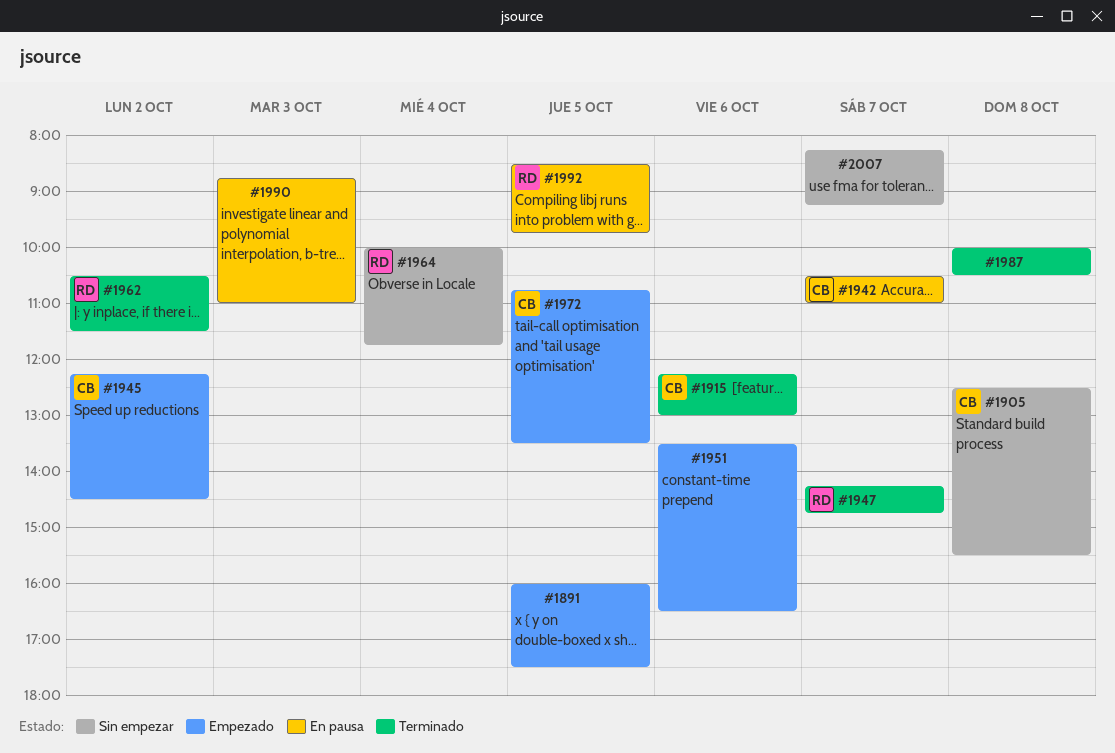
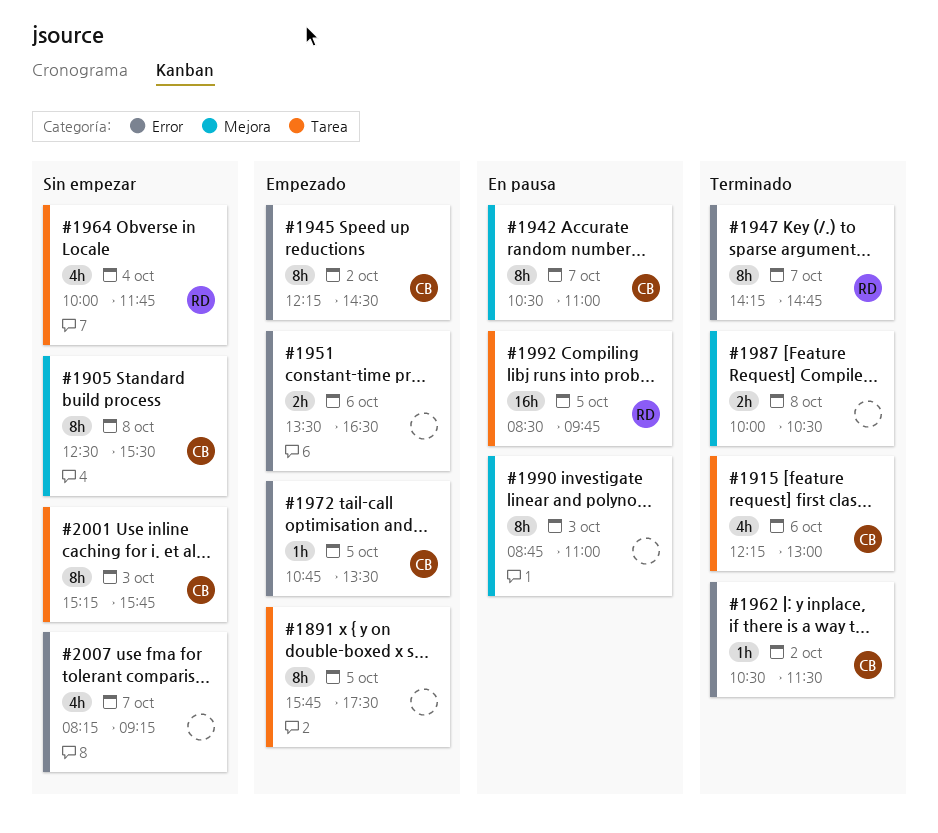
#1891, begins: 16:00 -> 15:45
#1962, owner: RD -> CB
#2001: none -> present

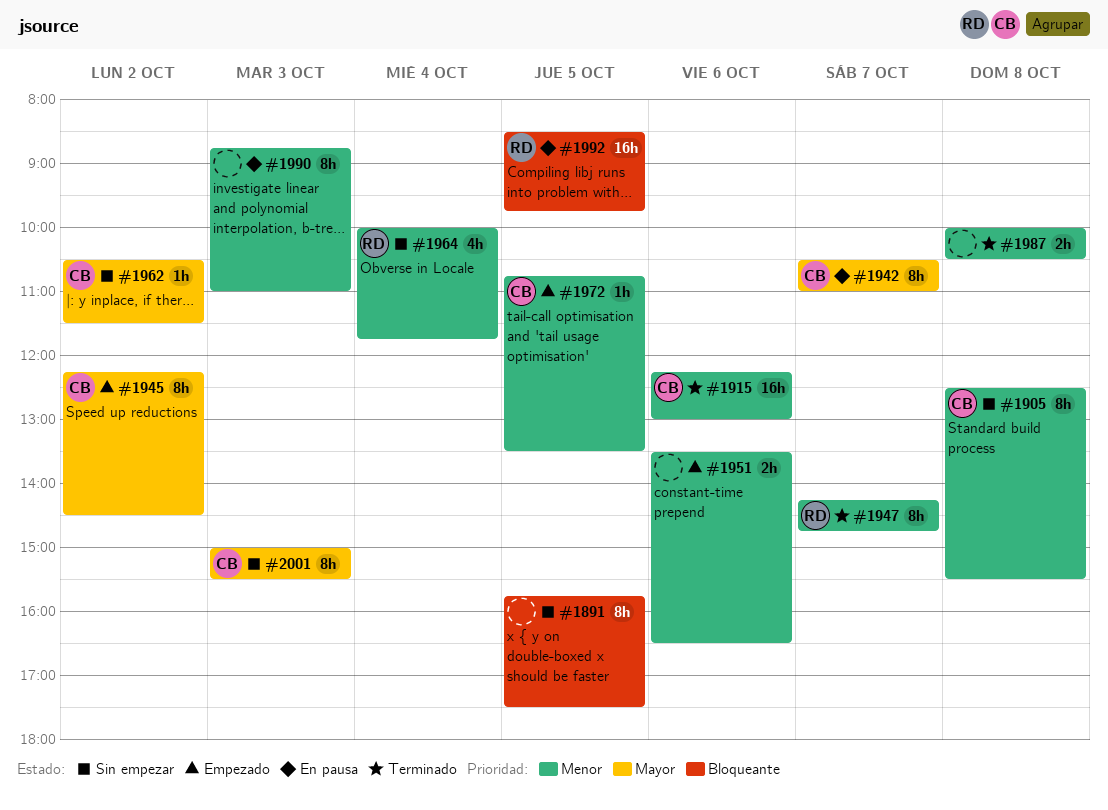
#1891, status: Empezado -> Sin empezar
#1915, estimate: 4h -> 16h
#1962, status: Terminado -> Sin empezar
#2001, begins: 15:15 -> 15:00
#2001, ends: 15:45 -> 15:30
#2007: present -> none

